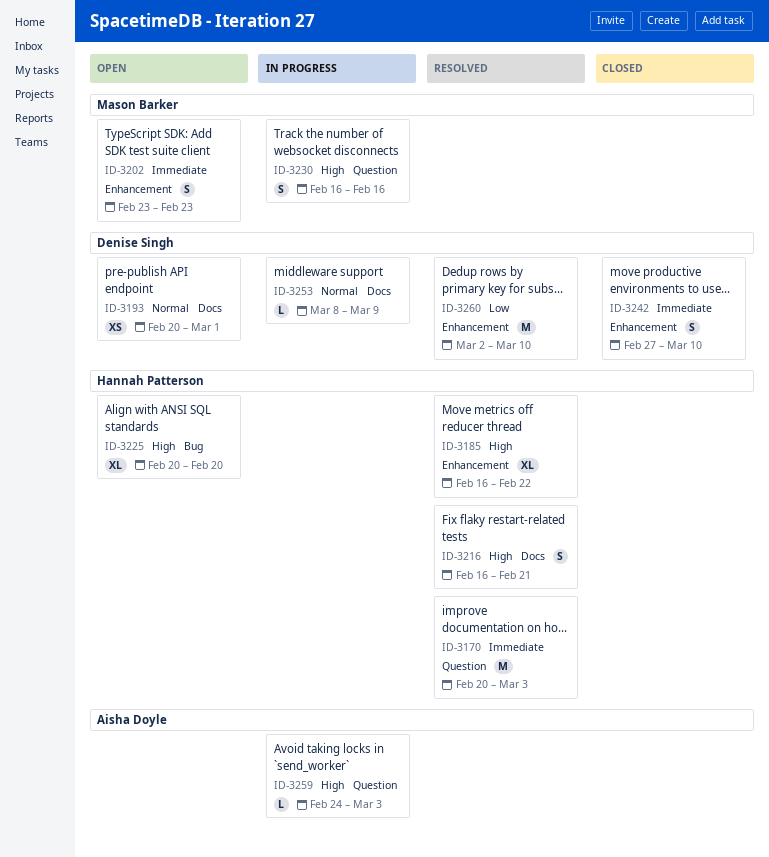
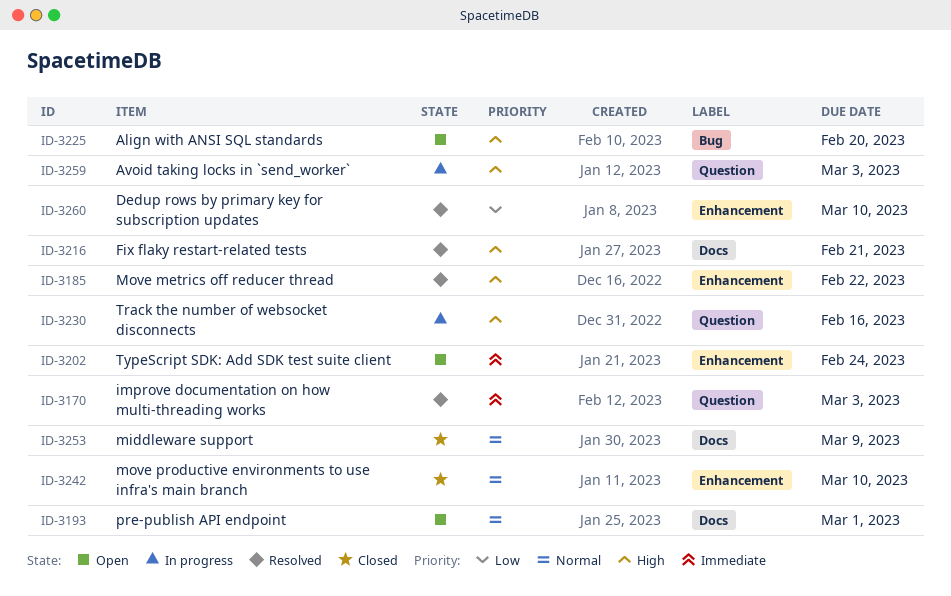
ID-3202, due: Feb 23 -> Feb 24
ID-3242, priority: Immediate -> Normal
ID-3253, status: In progress -> Closed

